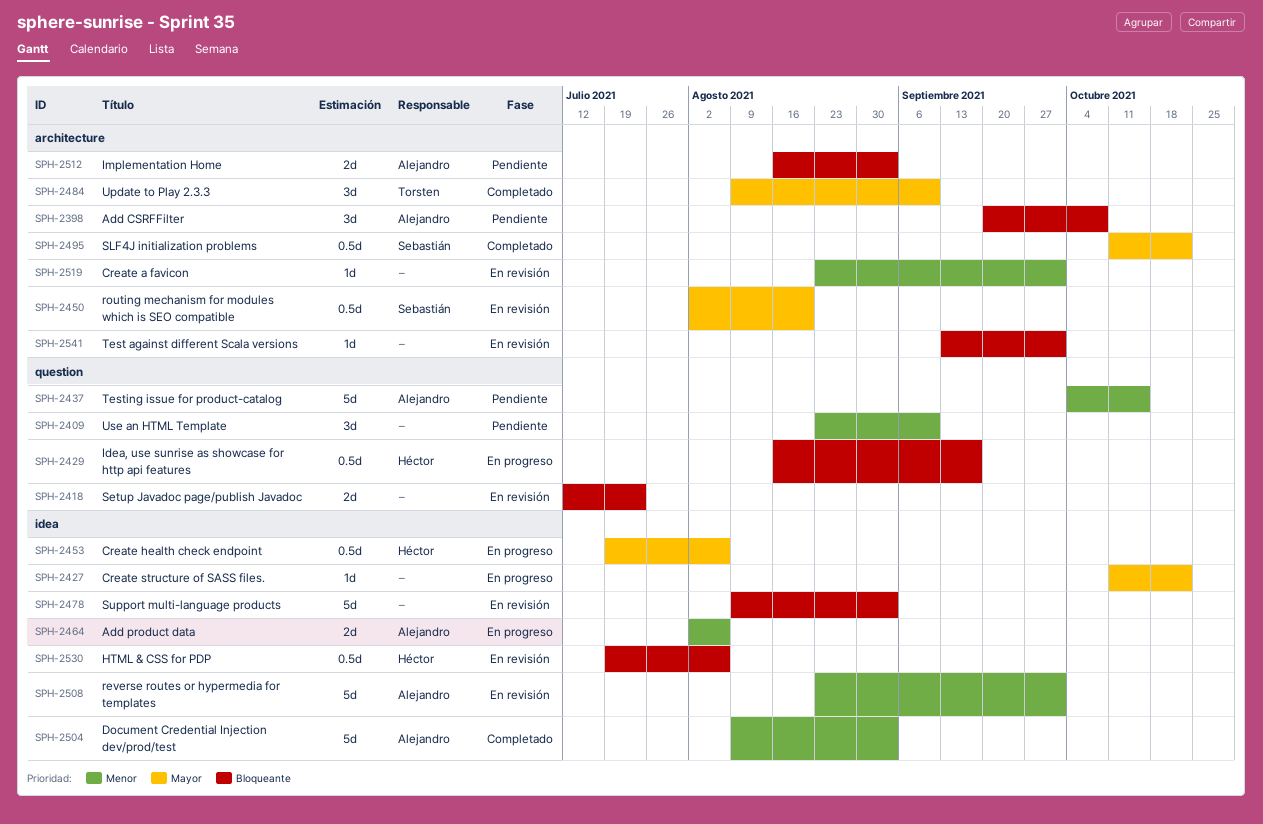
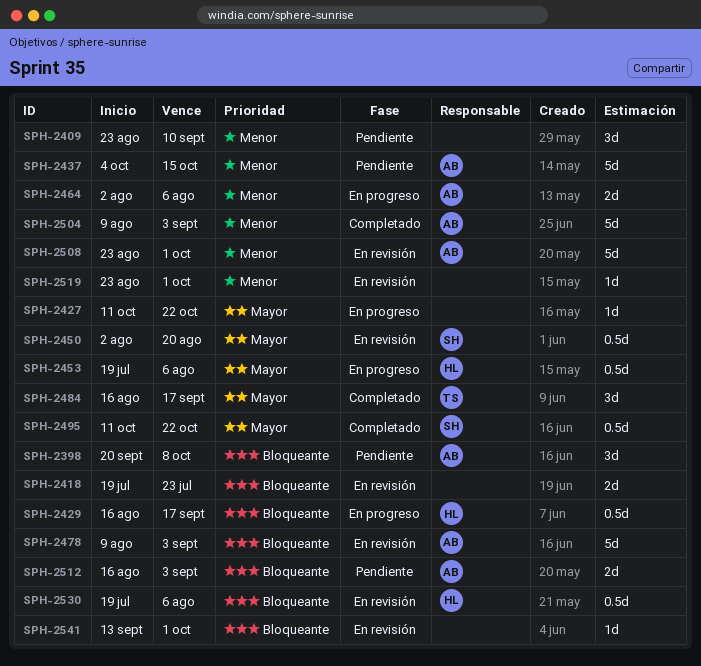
SPH-2418, start: Jul 12 -> Jul 19
SPH-2478, owner: none -> Alejandro
SPH-2484, start: Aug 9 -> Aug 16
SPH-2484, due: Sep 10 -> Sep 17

